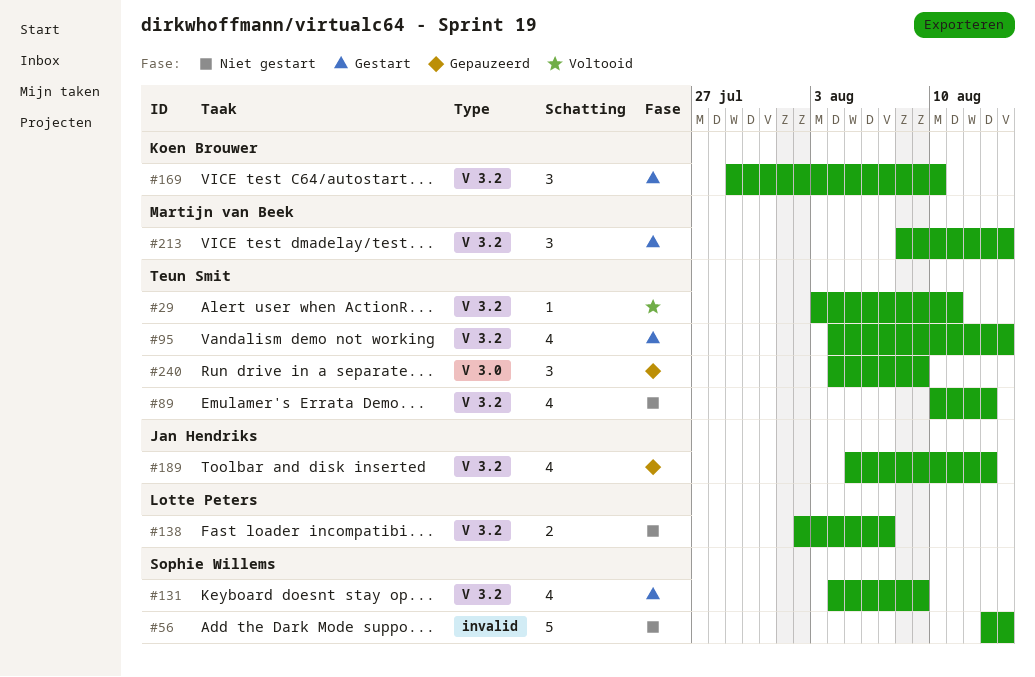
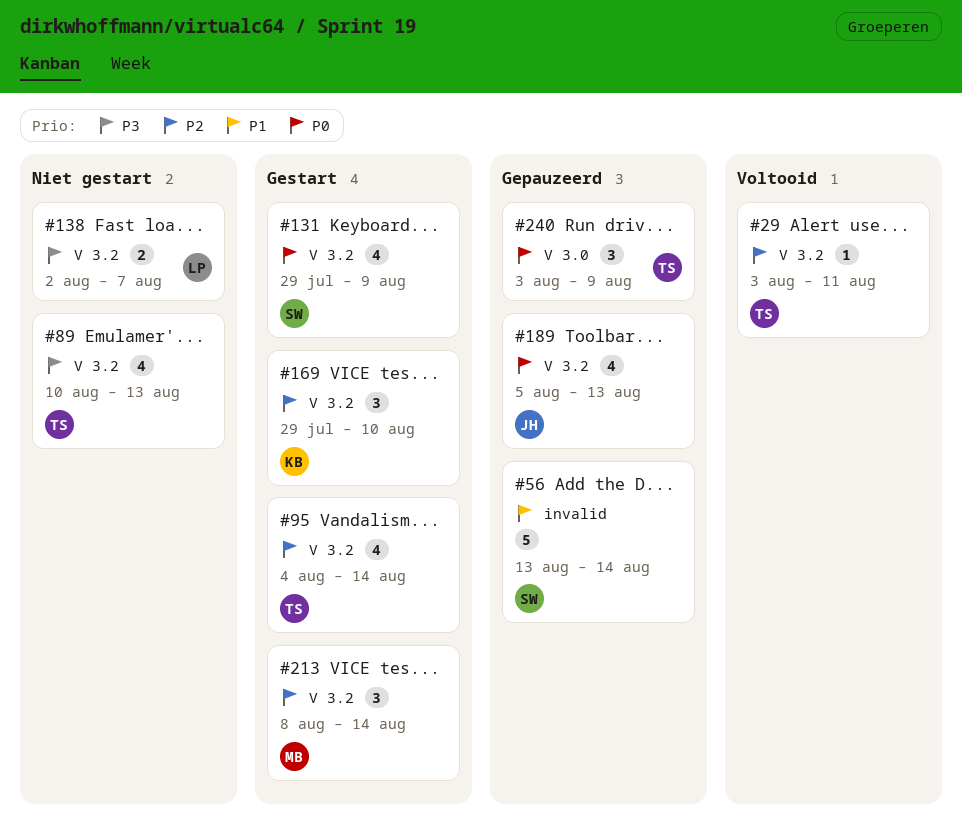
#56, status: Niet gestart -> Gepauzeerd
#131, start: Aug 4 -> Jul 29
#240, start: Aug 4 -> Aug 3

